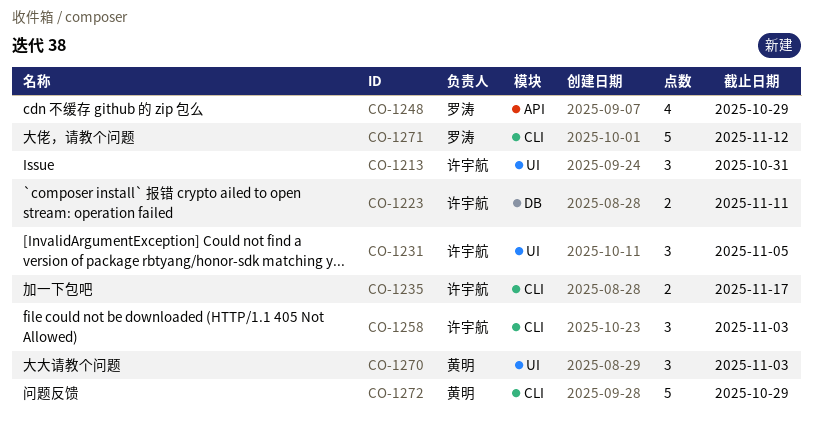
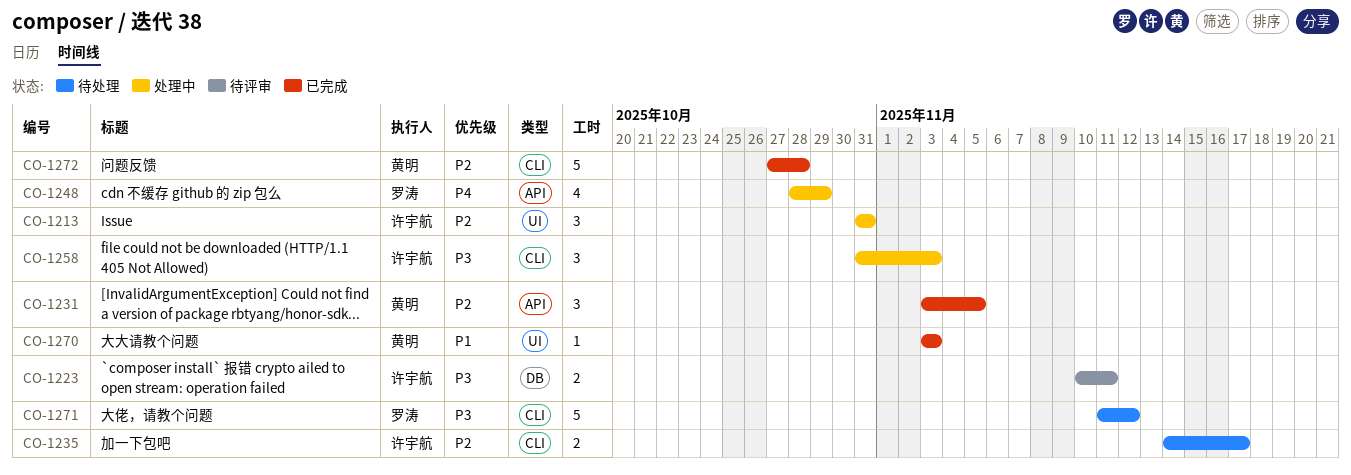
CO-1231, owner: 许宇航 -> 黄明
CO-1231, label: UI -> API
CO-1270, estimate: 3 -> 1
CO-1272, due: Oct 29 -> Oct 28

